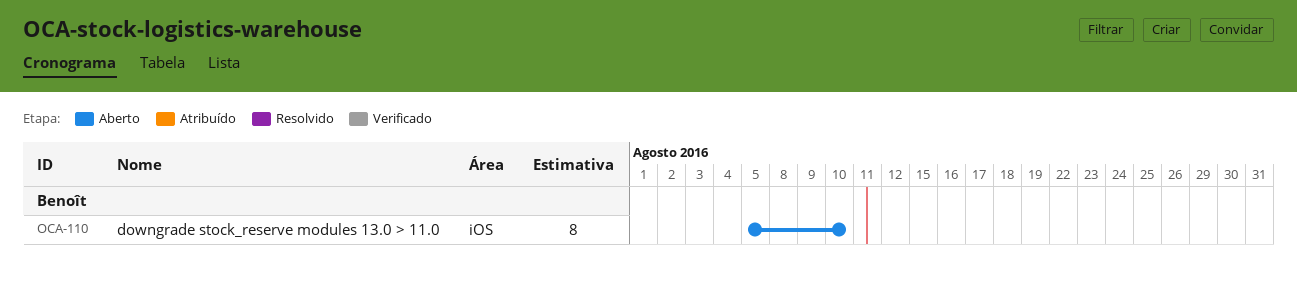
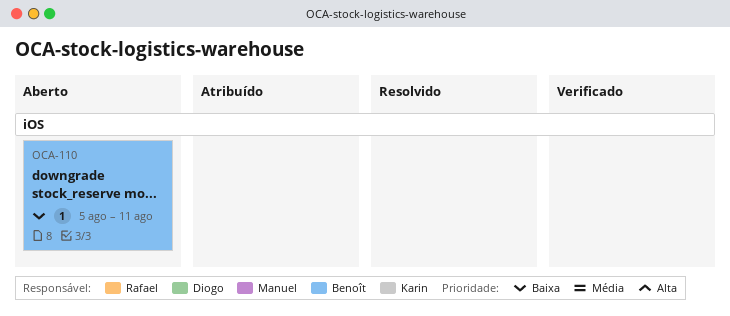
OCA-110, estimate: 8 -> 1
OCA-110, due: Aug 10 -> Aug 11

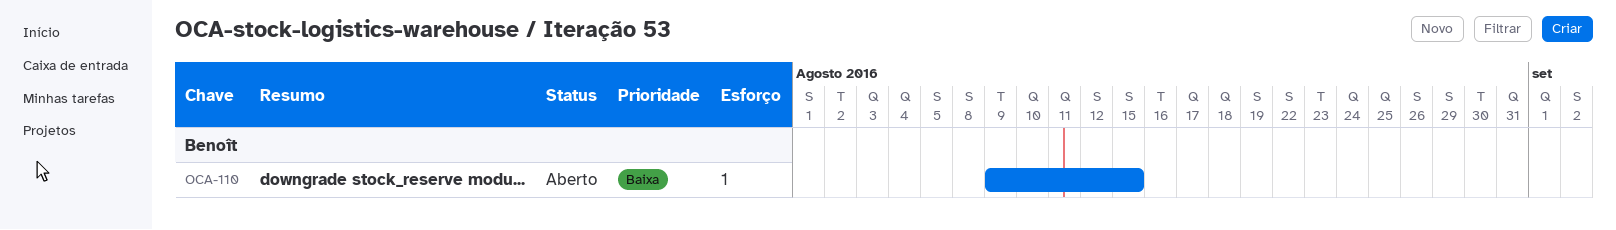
OCA-110, start: Aug 5 -> Aug 9
OCA-110, due: Aug 11 -> Aug 15

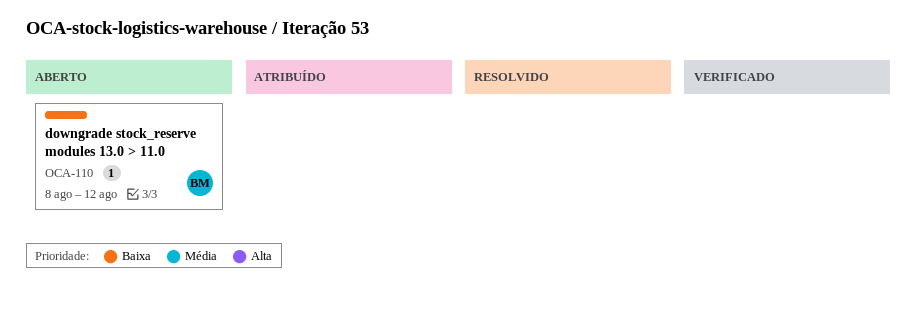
OCA-110, start: Aug 9 -> Aug 8
OCA-110, due: Aug 15 -> Aug 12

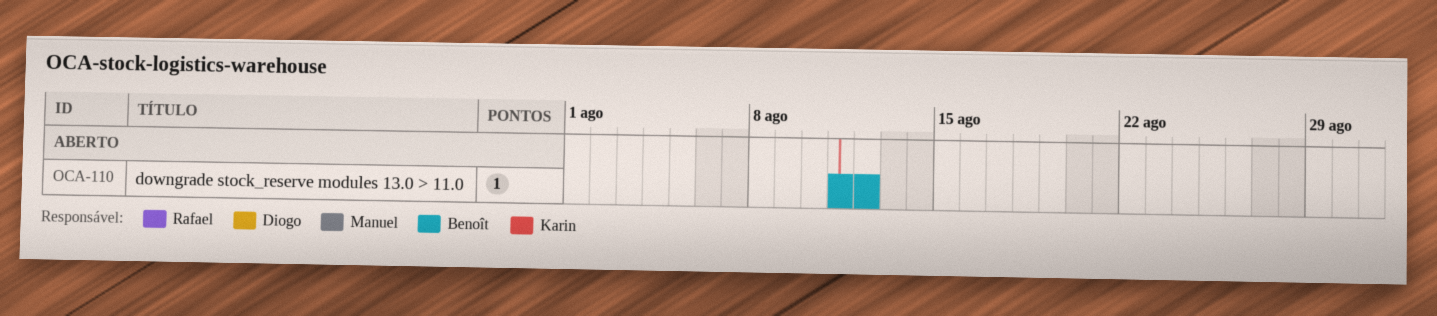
OCA-110, start: Aug 8 -> Aug 11

